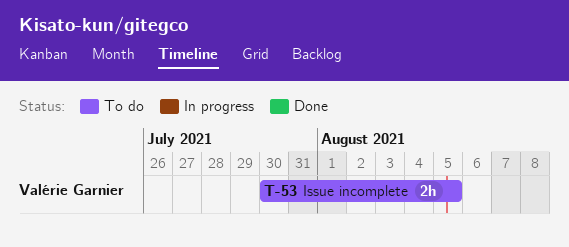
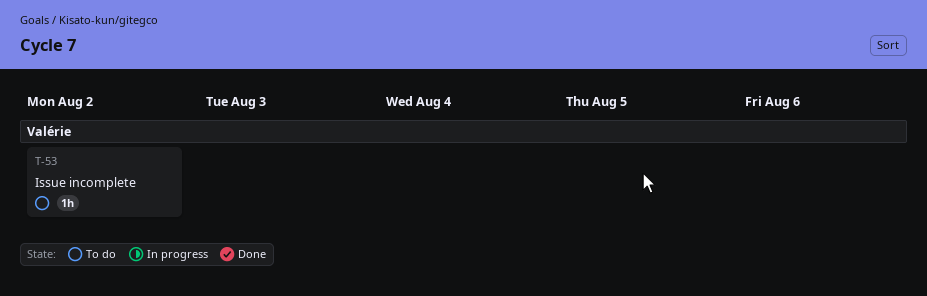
T-53, estimate: 2h -> 1h
T-53, due: Aug 5 -> Aug 2

